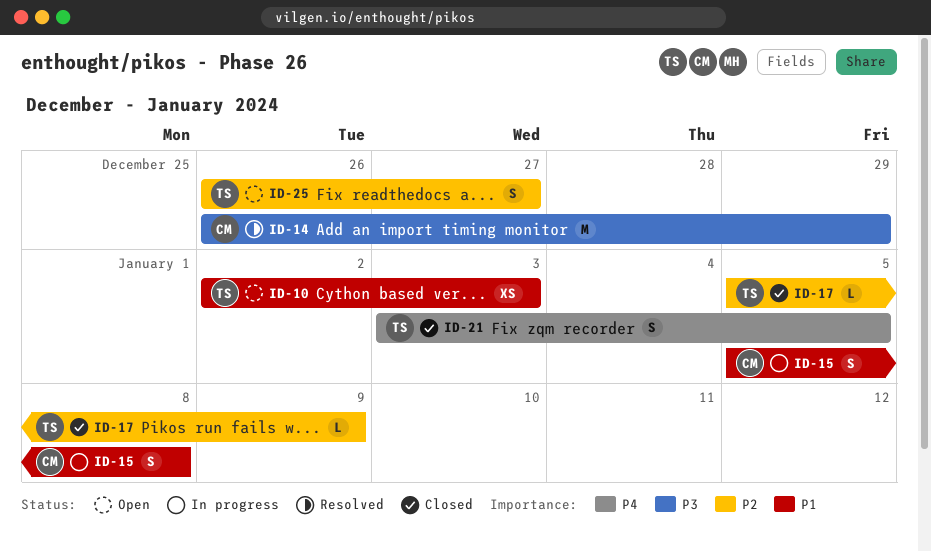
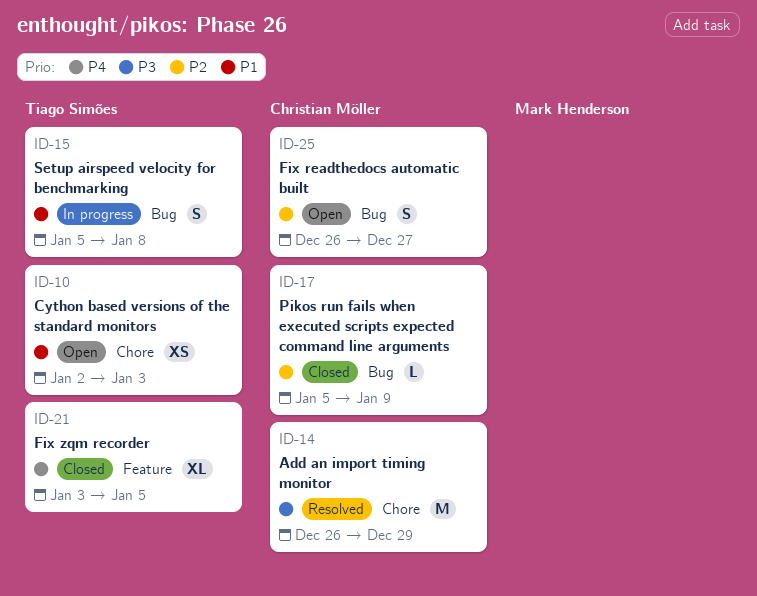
ID-15, owner: Christian Möller -> Tiago Simões
ID-17, owner: Tiago Simões -> Christian Möller
ID-21, estimate: S -> XL
ID-25, owner: Tiago Simões -> Christian Möller

